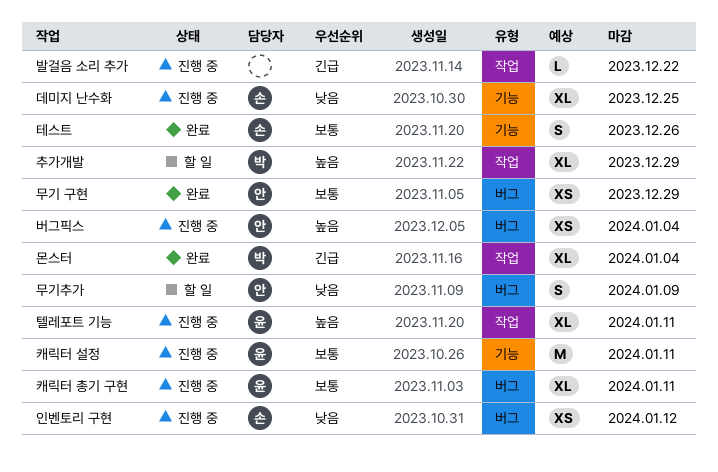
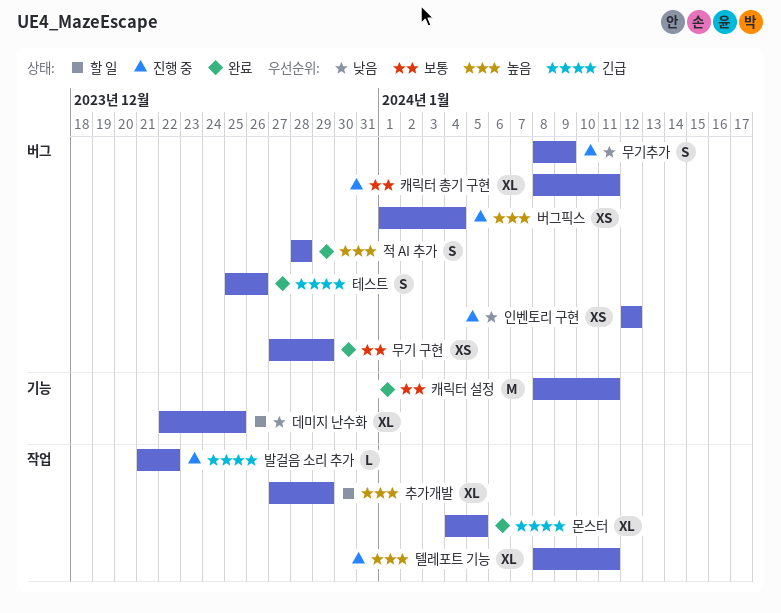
데미지 난수화, status: 진행 중 -> 할 일
몬스터, due: Jan 4 -> Jan 5
무기추가, status: 할 일 -> 진행 중
적 AI 추가: none -> present
캐릭터 설정, status: 진행 중 -> 완료
테스트, priority: 보통 -> 긴급
테스트, label: 기능 -> 버그

